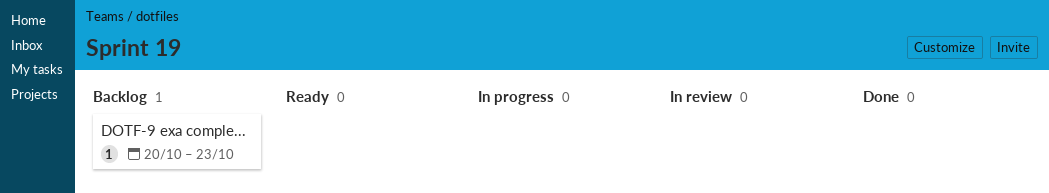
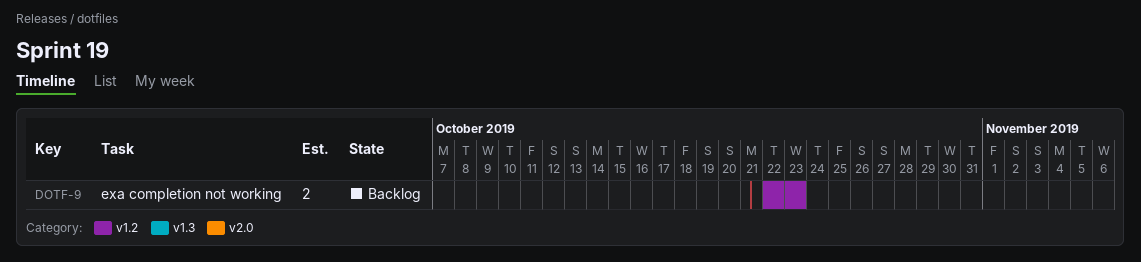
DOTF-9, estimate: 1 -> 2
DOTF-9, start: Oct 20 -> Oct 22

